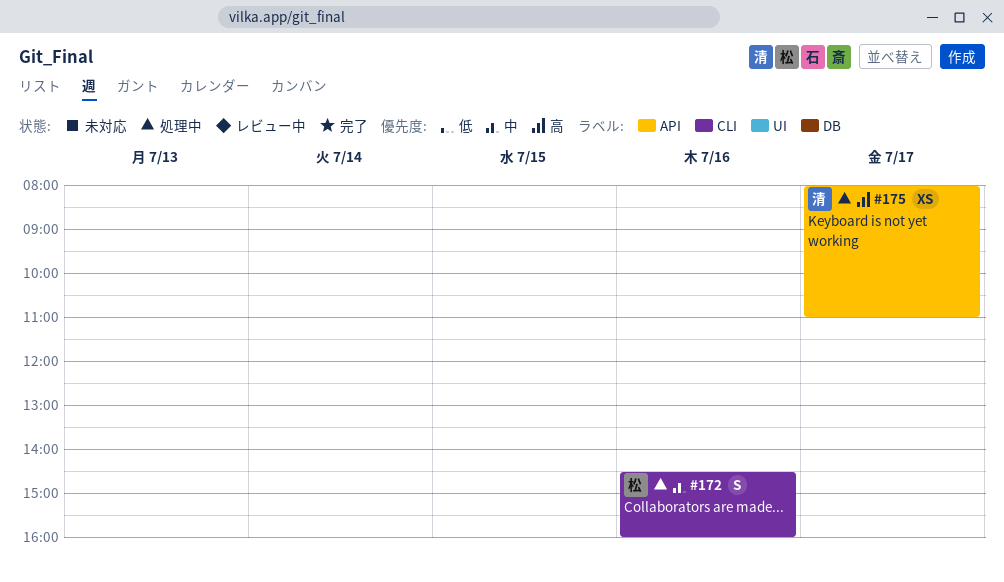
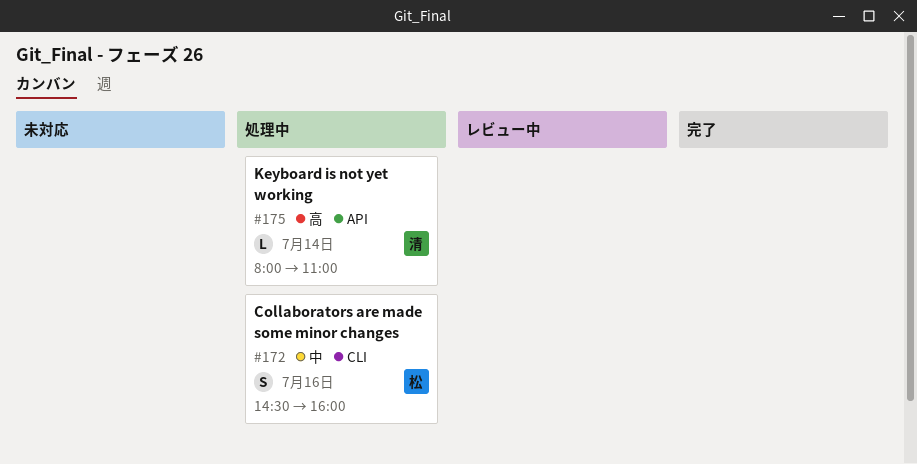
#175, estimate: XS -> L
#175, day: Jul 17 -> Jul 14

